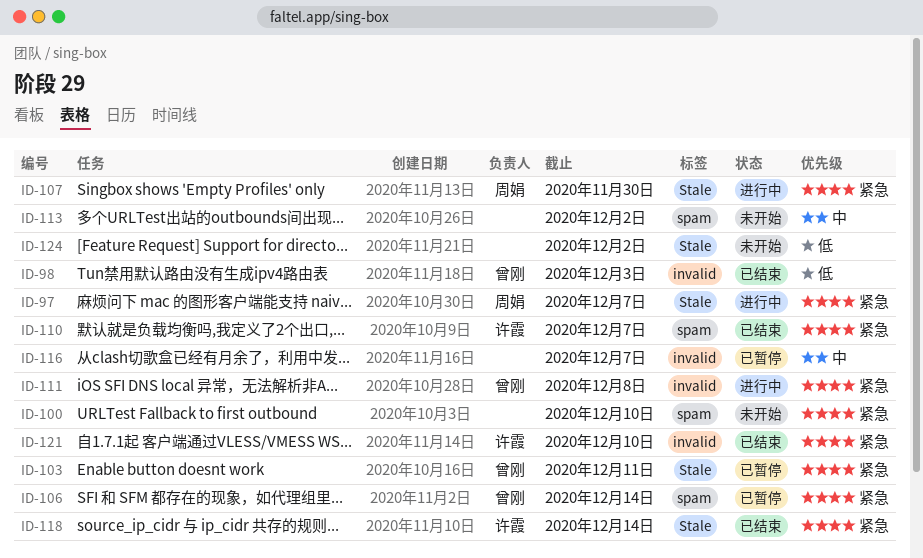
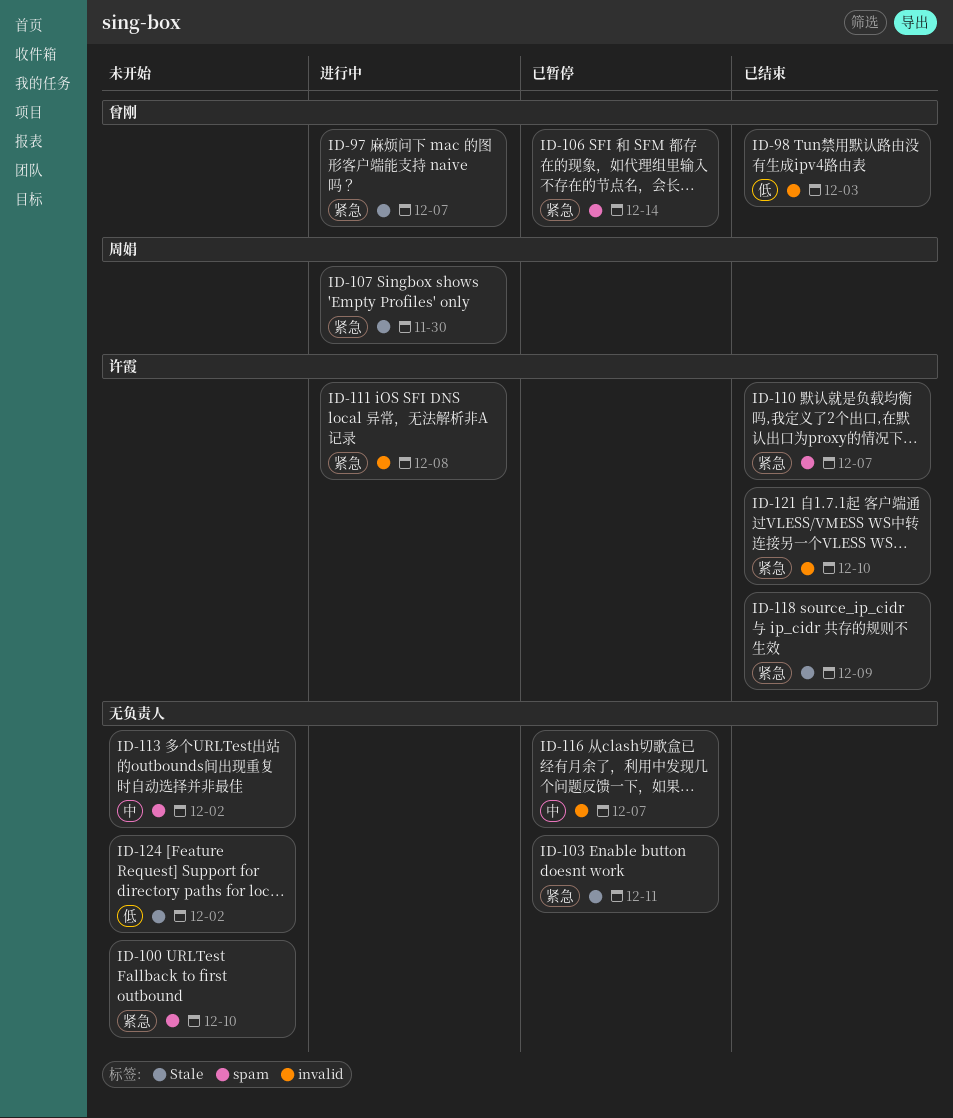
ID-97, owner: 周娟 -> 曾刚
ID-103, owner: 曾刚 -> none
ID-111, owner: 曾刚 -> 许霞
ID-118, due: Dec 14 -> Dec 9

